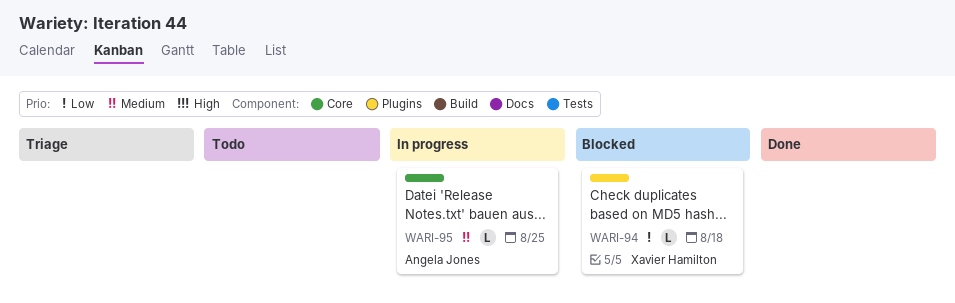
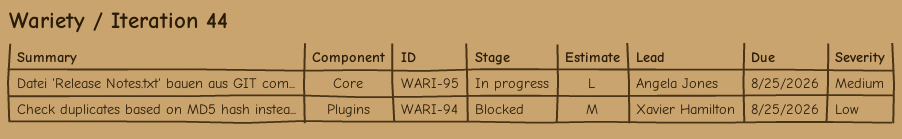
WARI-94, estimate: L -> M
WARI-94, due: Aug 18 -> Aug 25

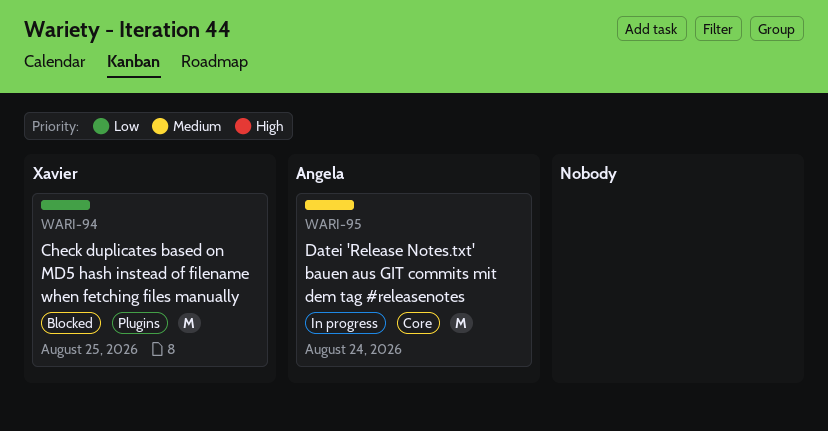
WARI-95, estimate: L -> M
WARI-95, due: Aug 25 -> Aug 24

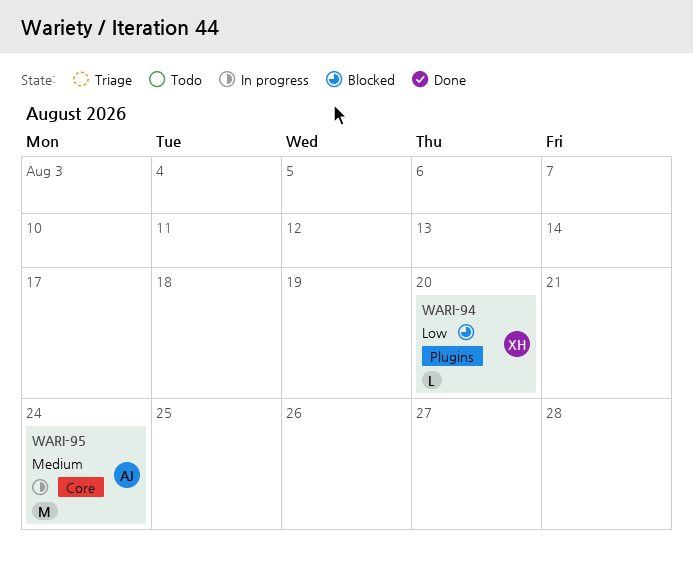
WARI-94, estimate: M -> L
WARI-94, due: Aug 25 -> Aug 20

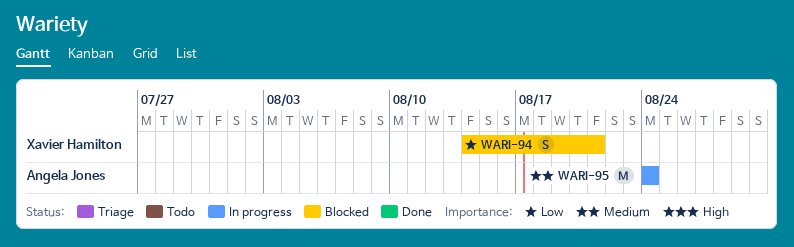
WARI-94, estimate: L -> S
WARI-94, due: Aug 20 -> Aug 21

